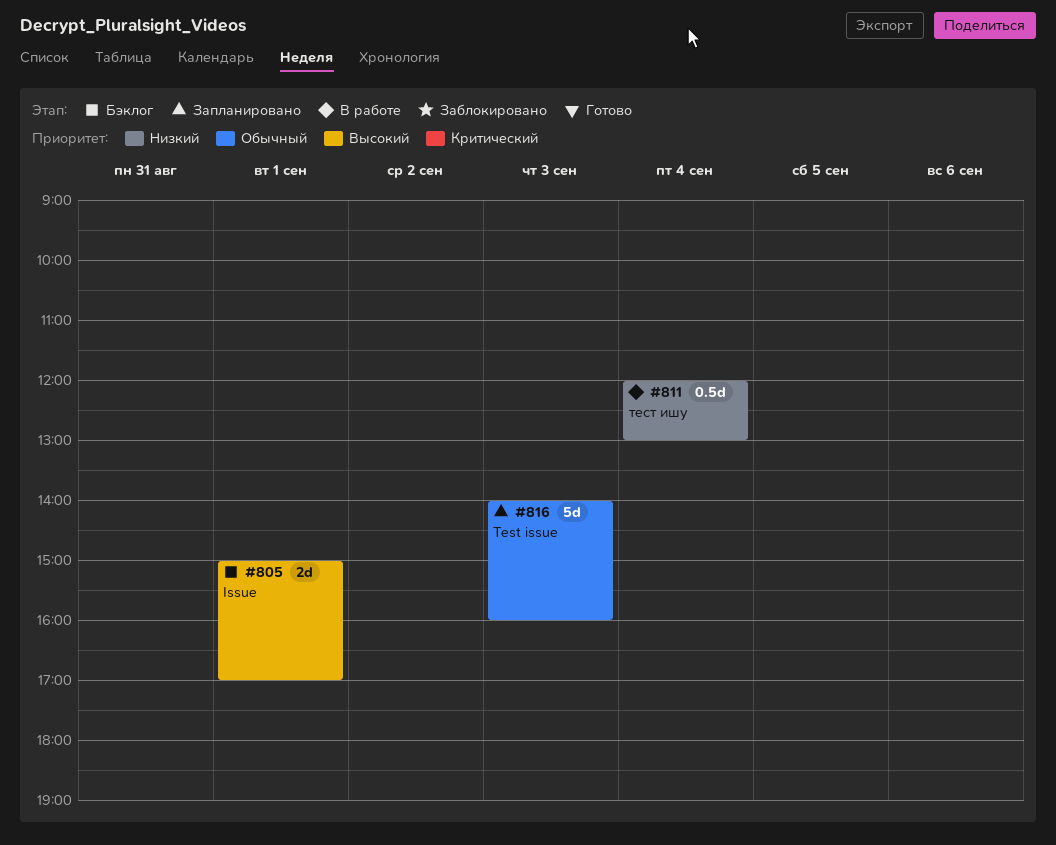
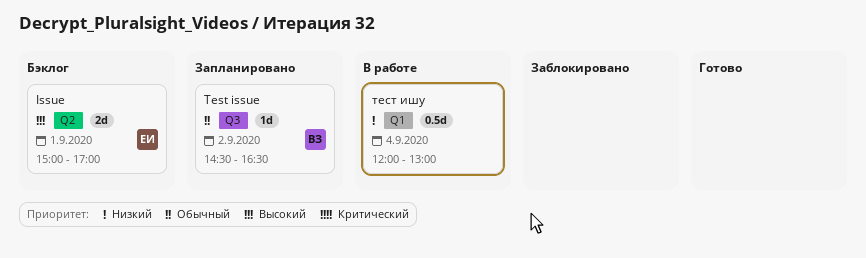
Test issue, estimate: 5d -> 1d
Test issue, day: Sep 3 -> Sep 2
Test issue, begins: 14:00 -> 14:30
Test issue, ends: 16:00 -> 16:30

